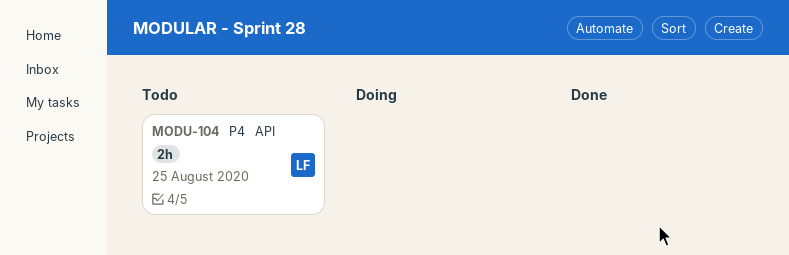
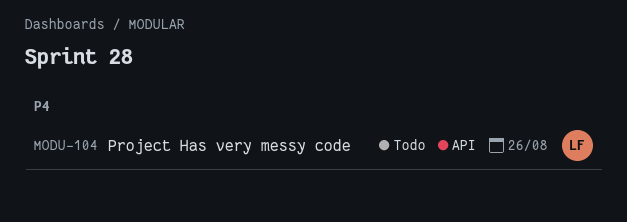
MODU-104, due: Aug 25 -> Aug 26

